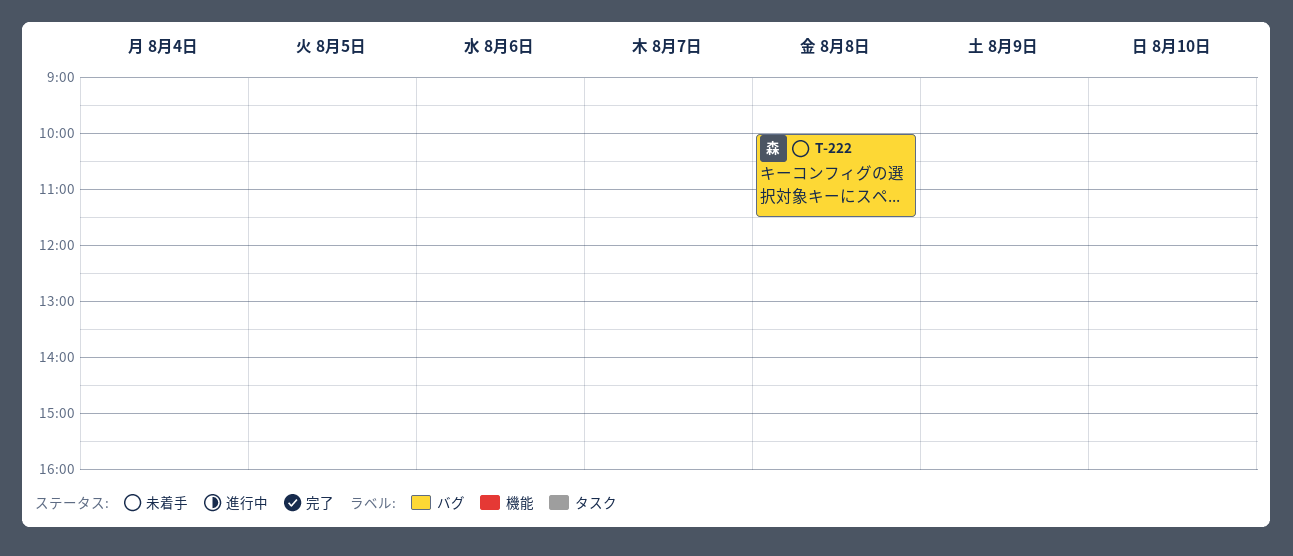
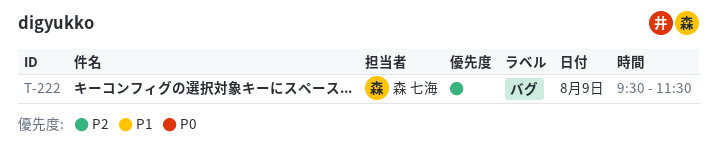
T-222, day: Aug 8 -> Aug 9
T-222, begins: 10:00 -> 09:30

